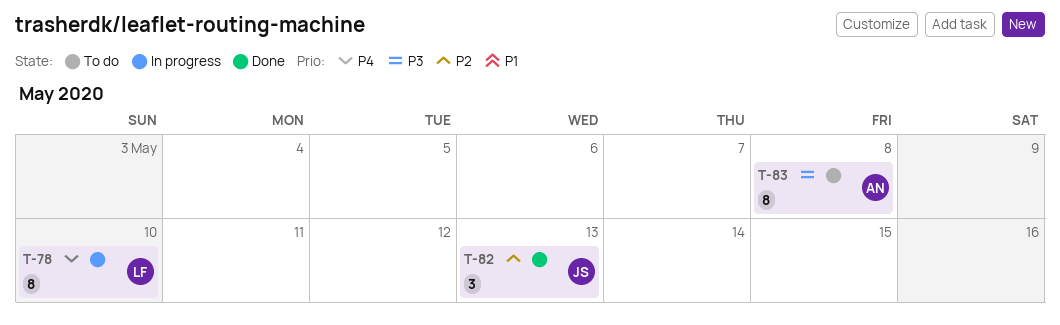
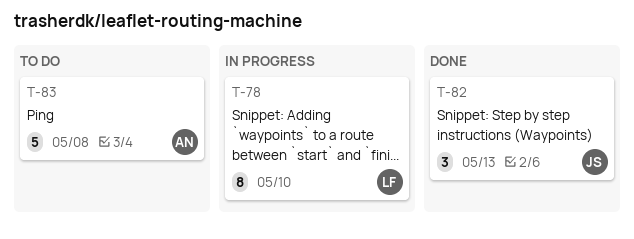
T-83, estimate: 8 -> 5

